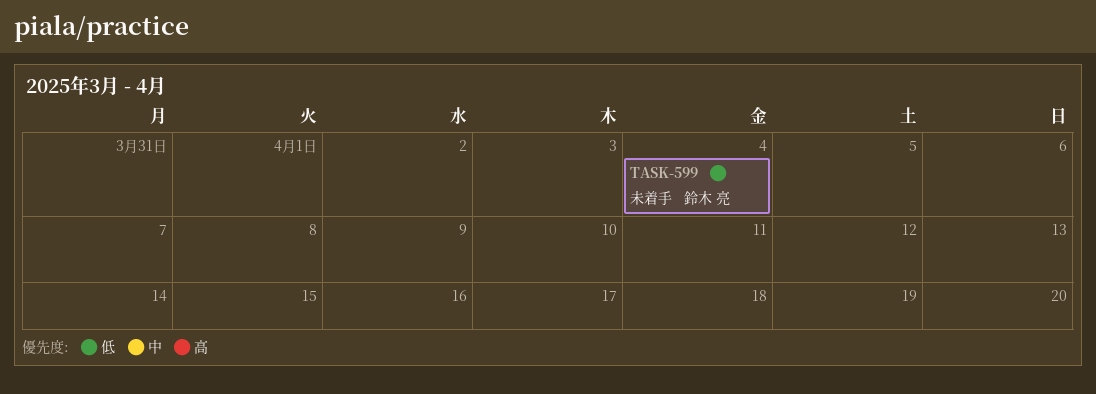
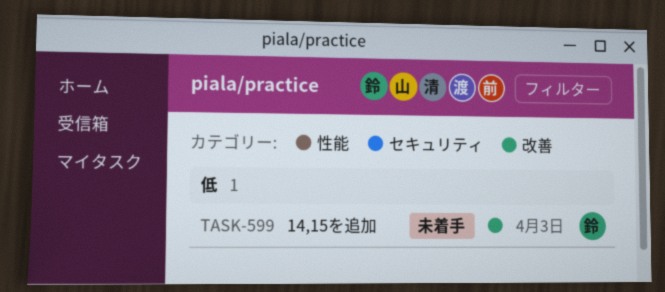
TASK-599, due: Apr 4 -> Apr 3

